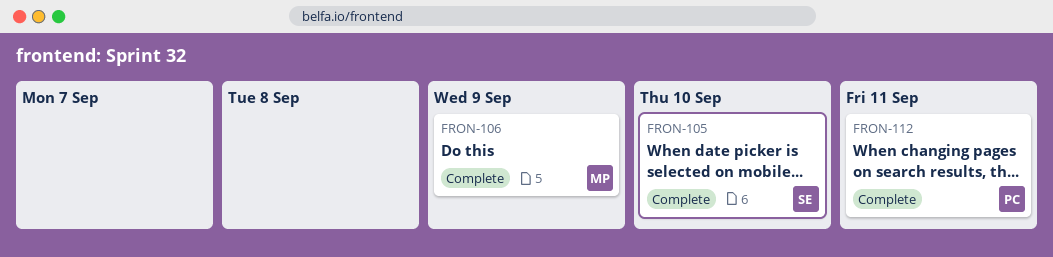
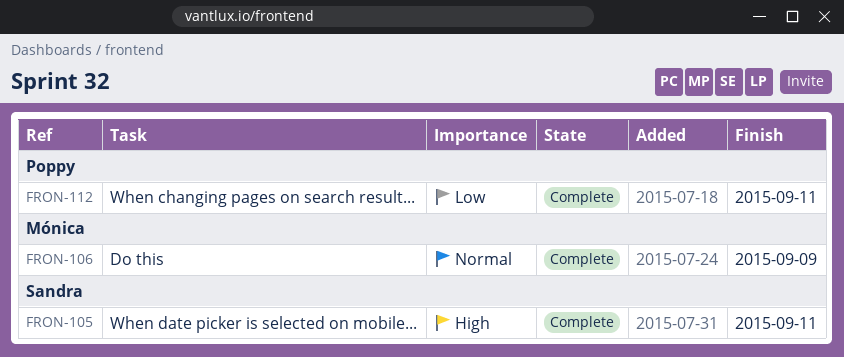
FRON-105, due: Sep 10 -> Sep 11

